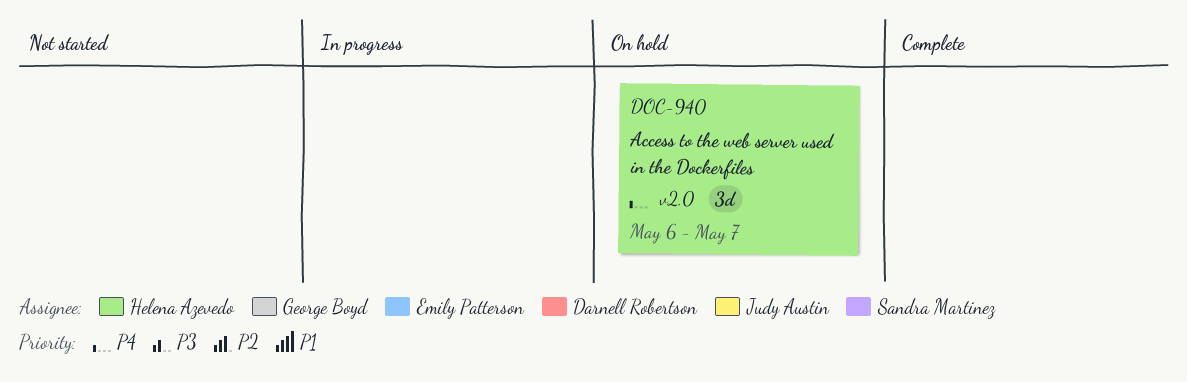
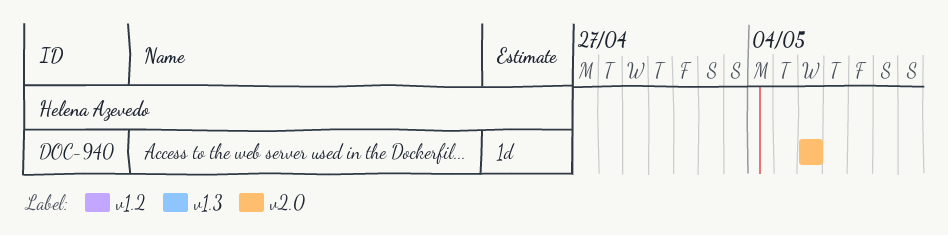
DOC-940, estimate: 3d -> 1d
DOC-940, due: May 7 -> May 6

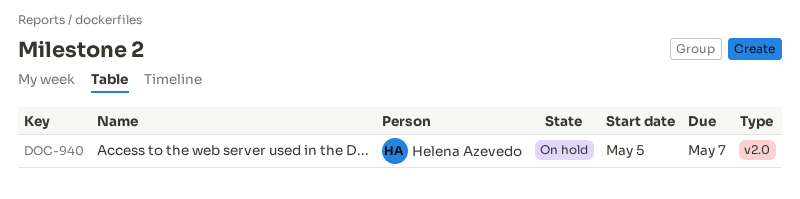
DOC-940, start: May 6 -> May 5
DOC-940, due: May 6 -> May 7

